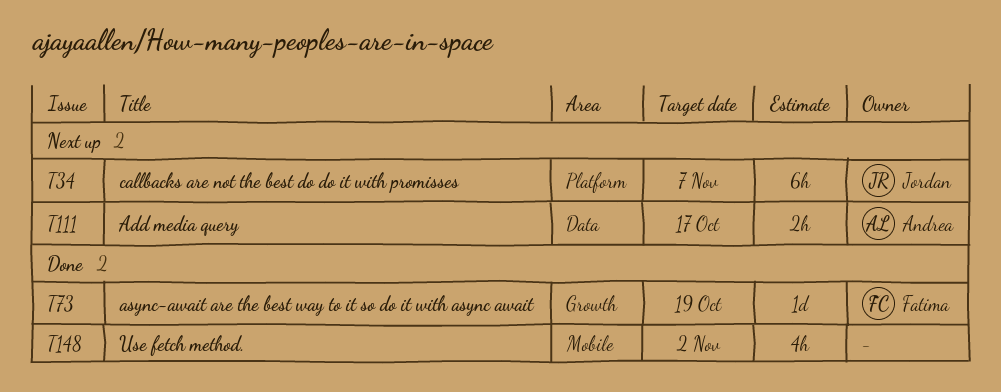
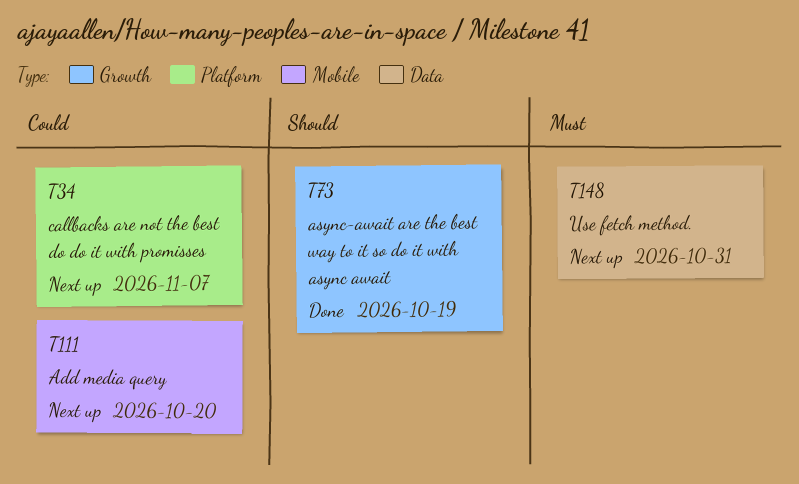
T111, label: Data -> Mobile
T111, due: Oct 17 -> Oct 20
T148, status: Done -> Next up
T148, label: Mobile -> Data
T148, due: Nov 2 -> Oct 31

